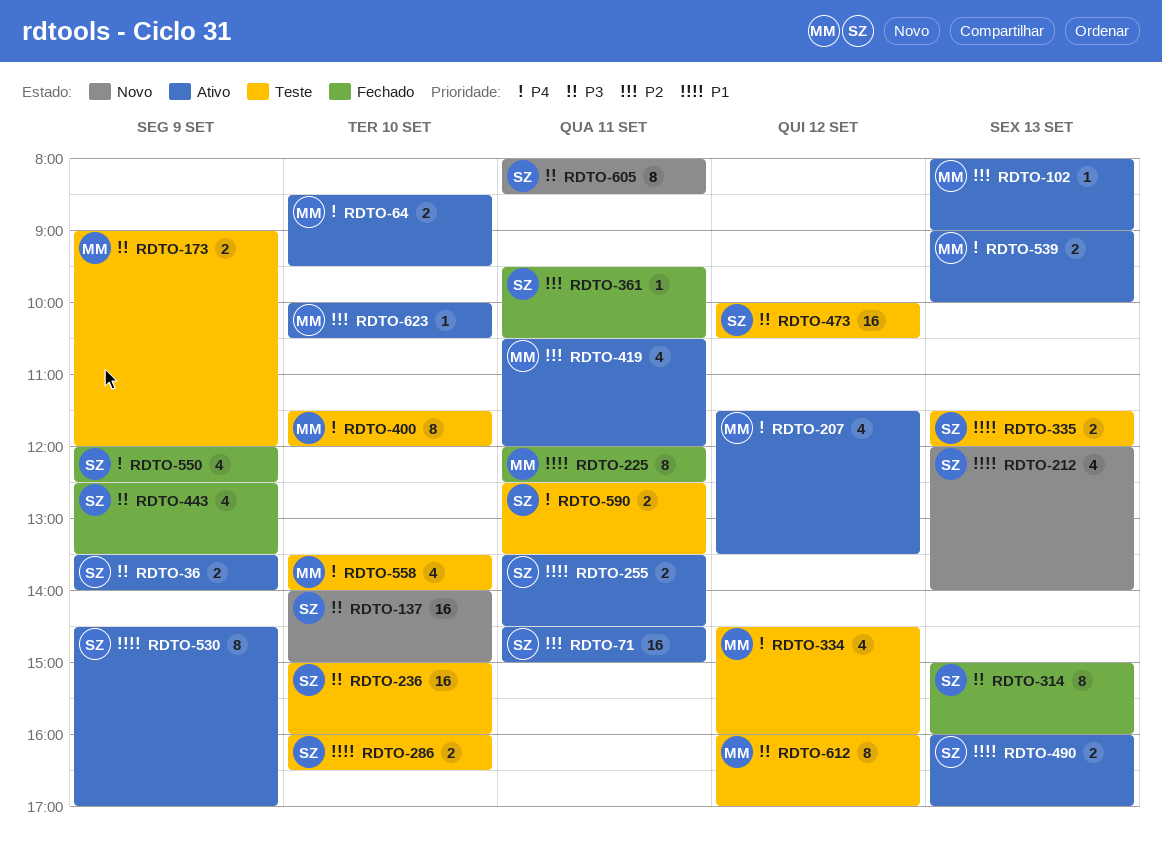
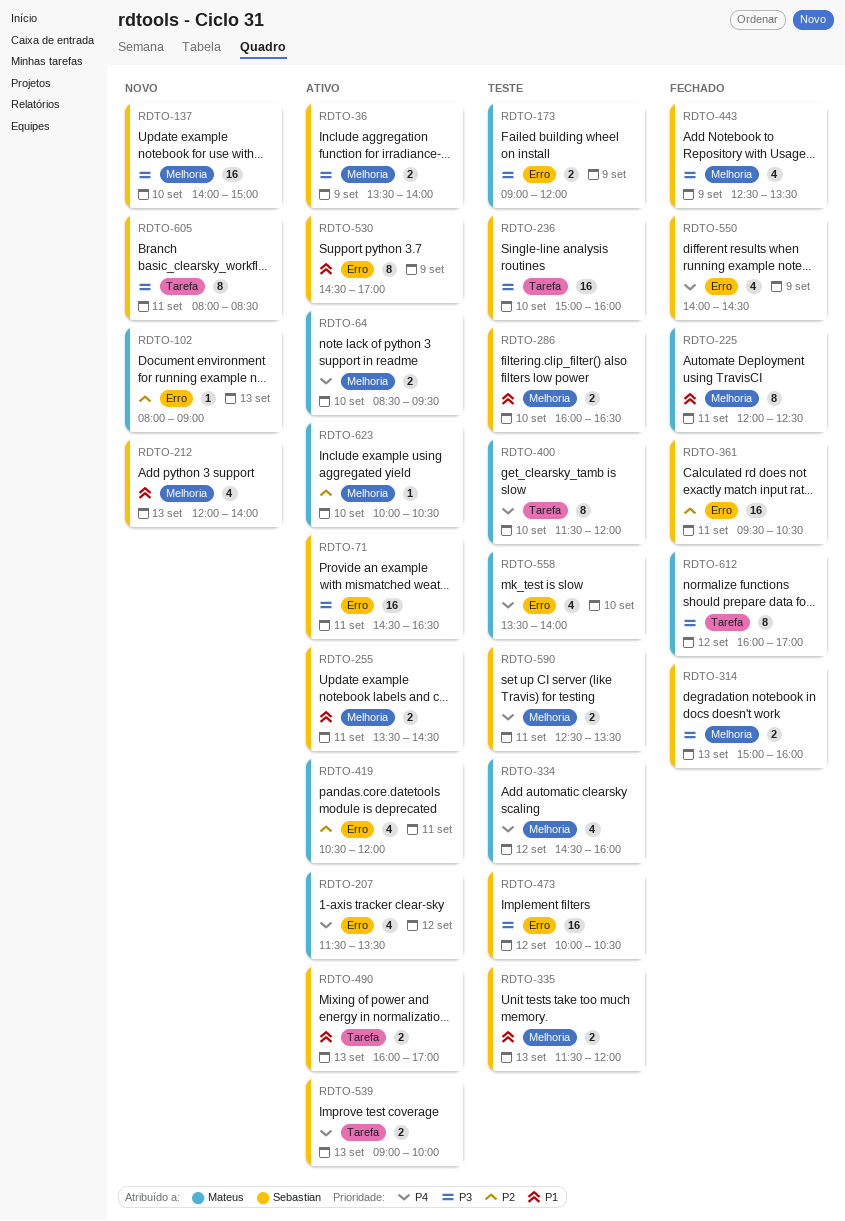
RDTO-71, priority: P2 -> P3
RDTO-71, ends: 15:00 -> 16:30
RDTO-102, status: Ativo -> Novo
RDTO-314, estimate: 8 -> 2
RDTO-361, estimate: 1 -> 16
RDTO-539, owner: Mateus -> Sebastian
RDTO-550, begins: 12:00 -> 14:00
RDTO-550, ends: 12:30 -> 14:30
RDTO-612, status: Teste -> Fechado

